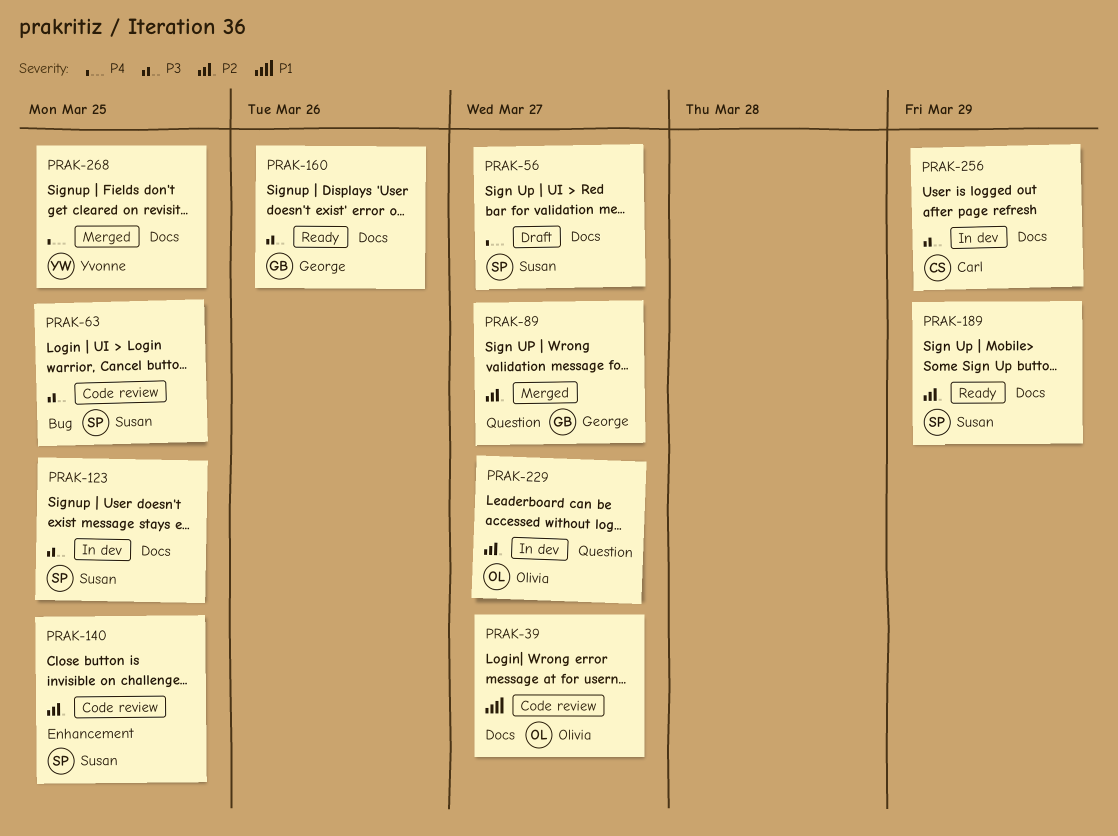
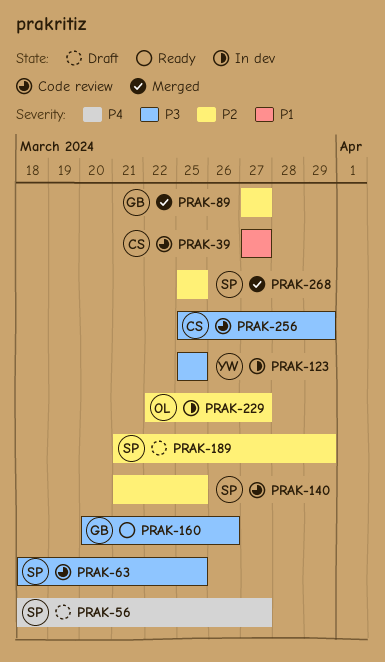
PRAK-39, owner: Olivia -> Carl
PRAK-123, owner: Susan -> Yvonne
PRAK-189, status: Ready -> Draft
PRAK-256, status: In dev -> Code review
PRAK-268, owner: Yvonne -> Susan
PRAK-268, priority: P4 -> P2

